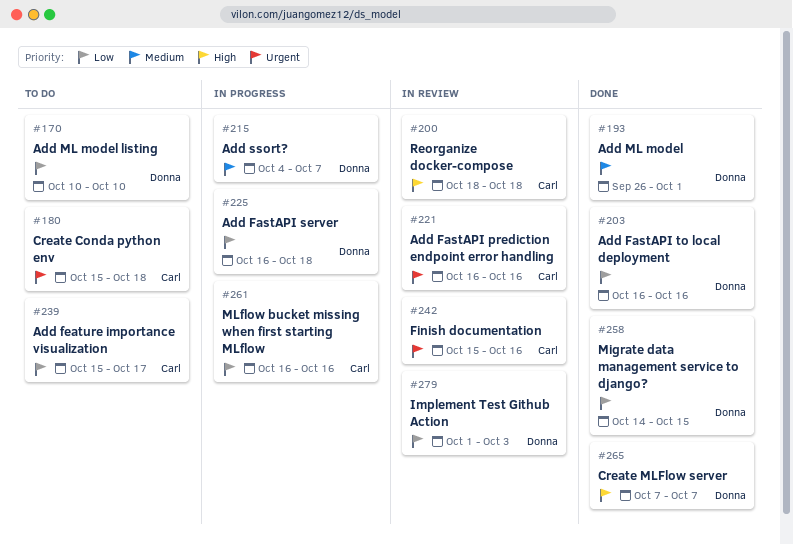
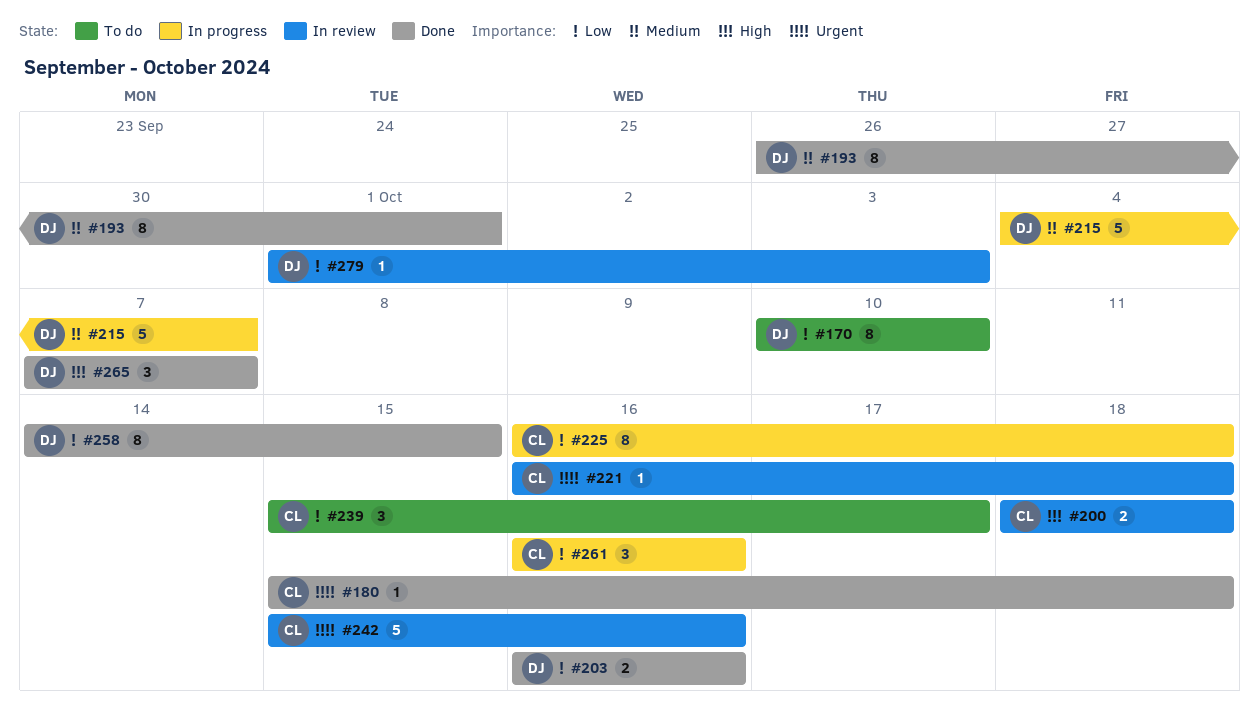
#180, status: To do -> Done
#221, due: Oct 16 -> Oct 18
#225, owner: Donna -> Carl

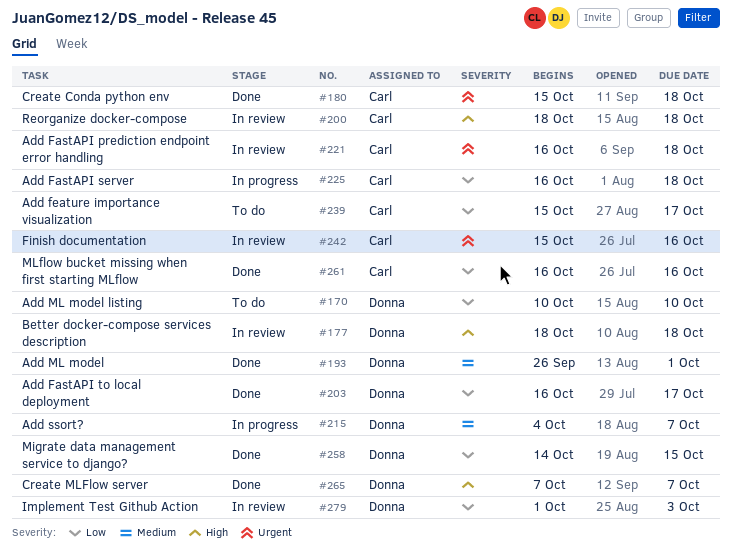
#177: none -> present
#203, due: Oct 16 -> Oct 17
#261, status: In progress -> Done

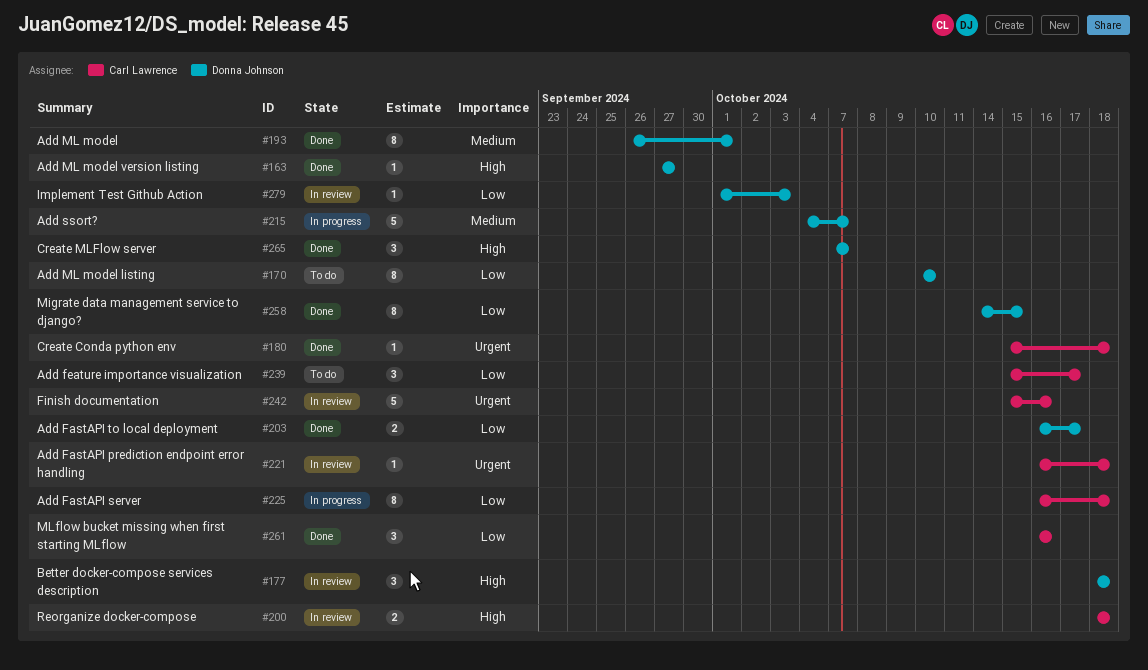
#163: none -> present

